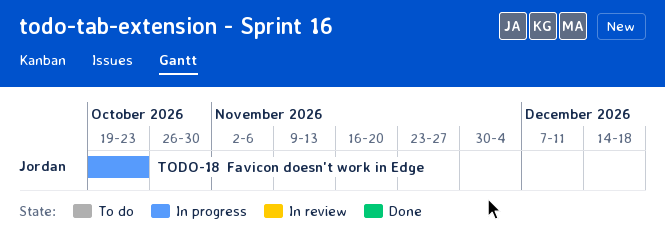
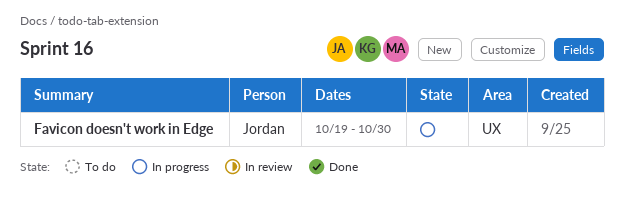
Favicon doesn't work in Edge, due: Oct 23 -> Oct 30

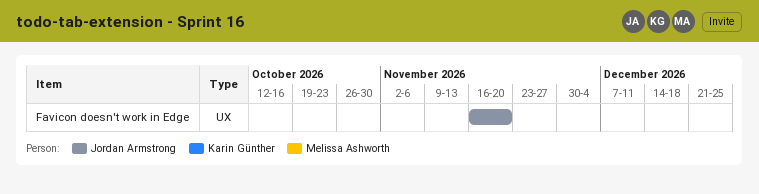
Favicon doesn't work in Edge, start: Oct 19 -> Nov 16
Favicon doesn't work in Edge, due: Oct 30 -> Nov 20

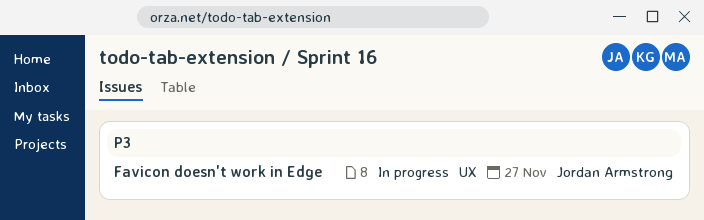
Favicon doesn't work in Edge, due: Nov 20 -> Nov 27

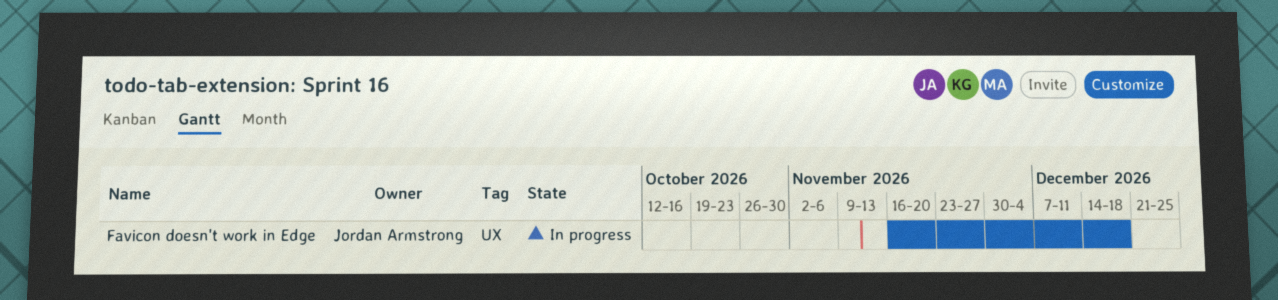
Favicon doesn't work in Edge, due: Nov 27 -> Dec 18

